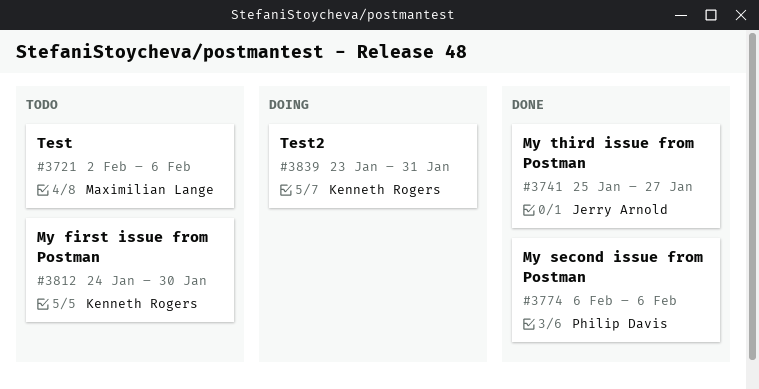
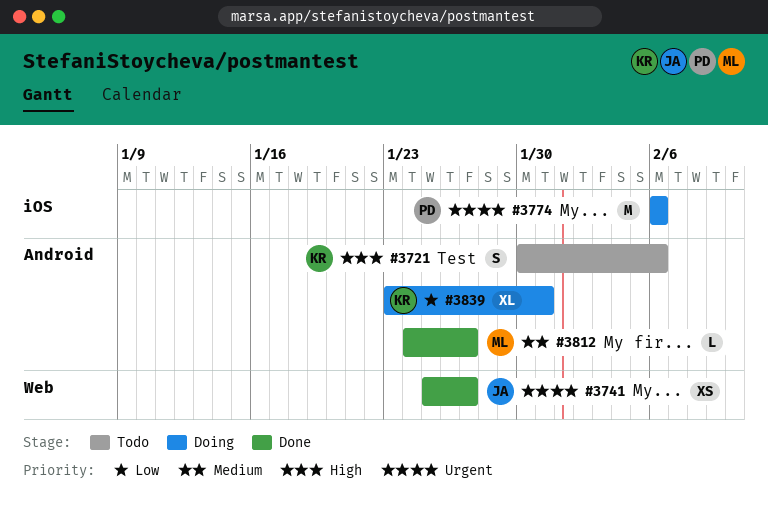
#3721, owner: Maximilian Lange -> Kenneth Rogers
#3721, start: Feb 2 -> Jan 30
#3774, status: Done -> Doing
#3812, status: Todo -> Done
#3812, owner: Kenneth Rogers -> Maximilian Lange
#3812, due: Jan 30 -> Jan 27

